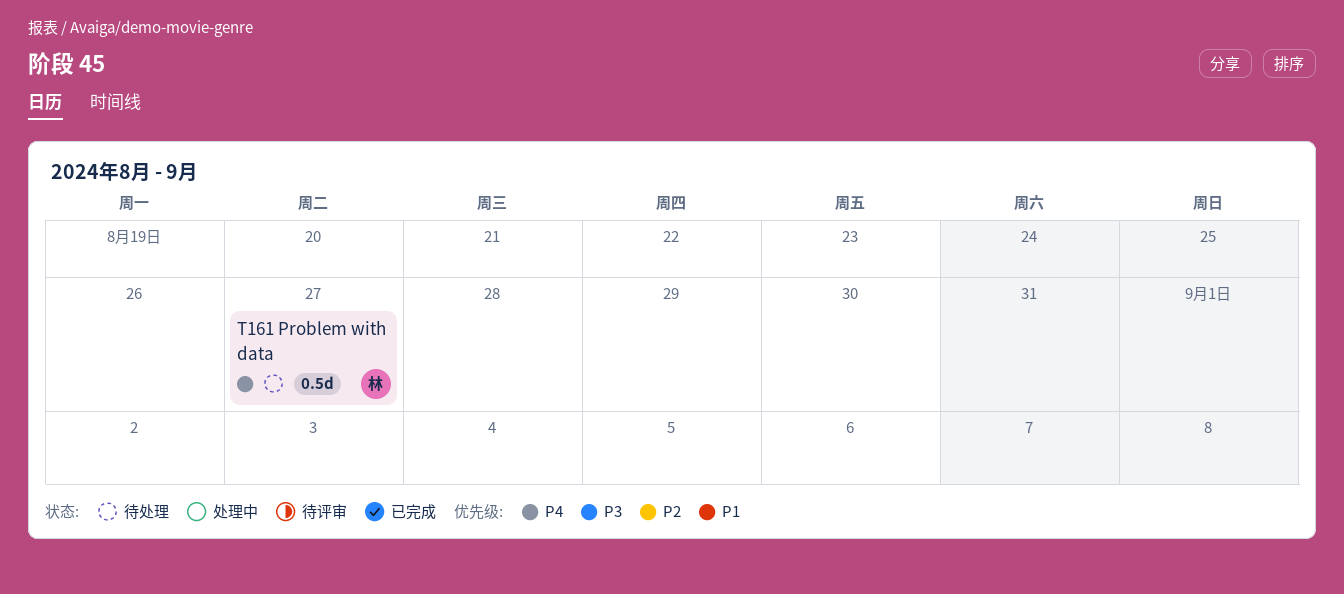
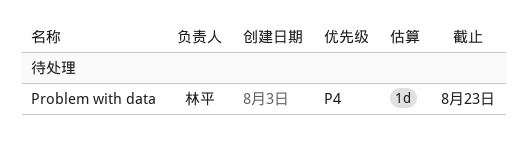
Problem with data, estimate: 0.5d -> 1d
Problem with data, due: Aug 27 -> Aug 23

